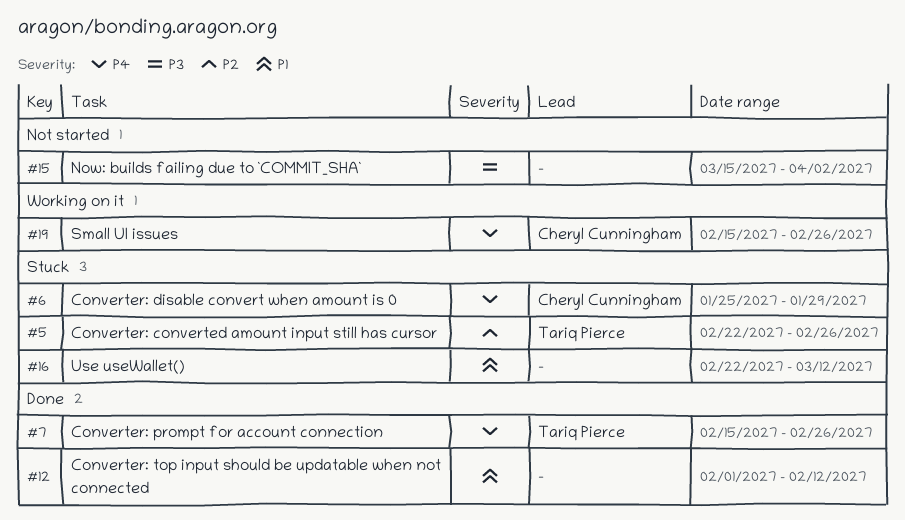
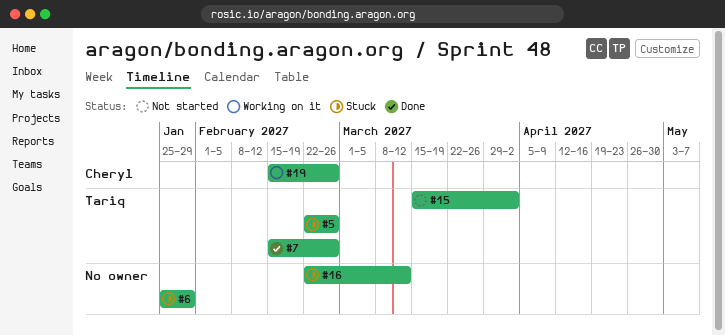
#6, owner: Cheryl Cunningham -> none
#12: present -> none
#15, owner: none -> Tariq Pierce

